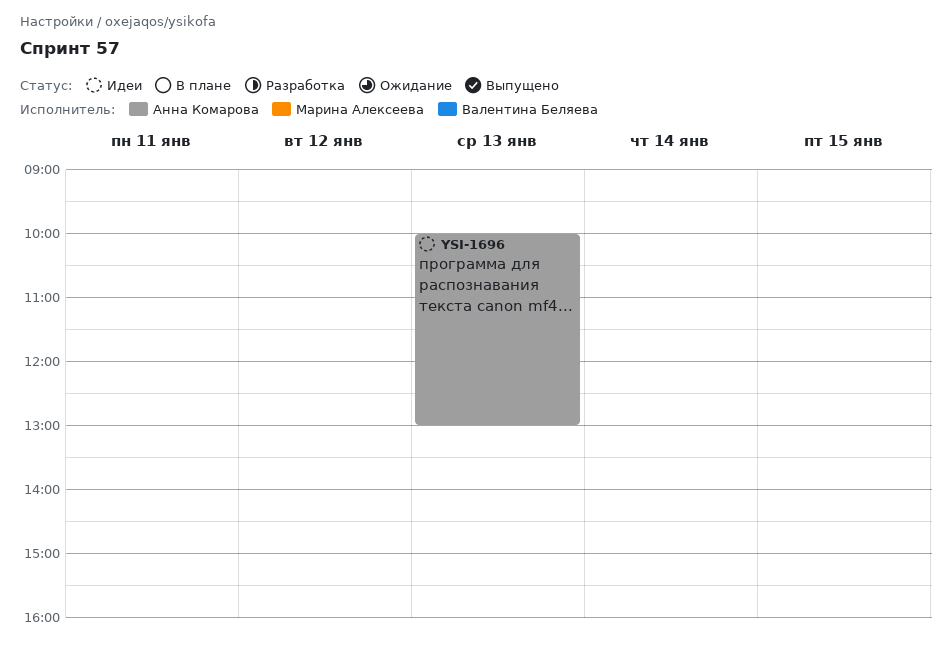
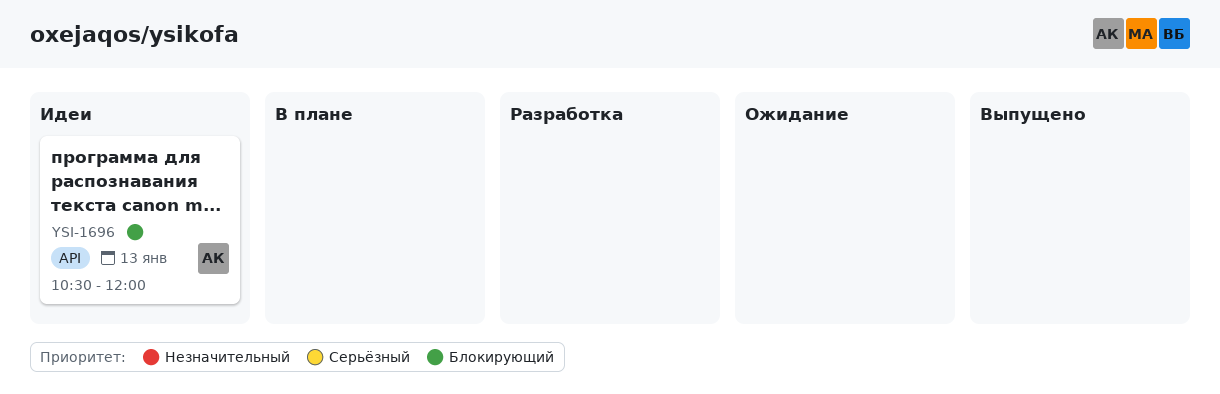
YSI-1696, begins: 10:00 -> 10:30
YSI-1696, ends: 13:00 -> 12:00

